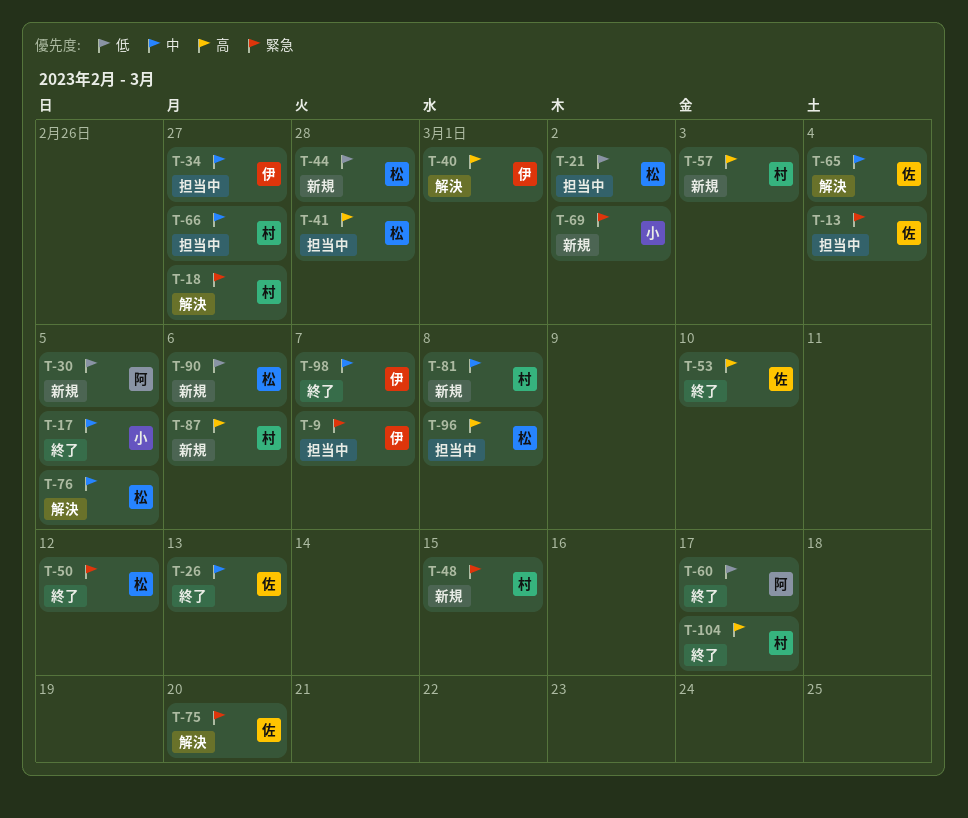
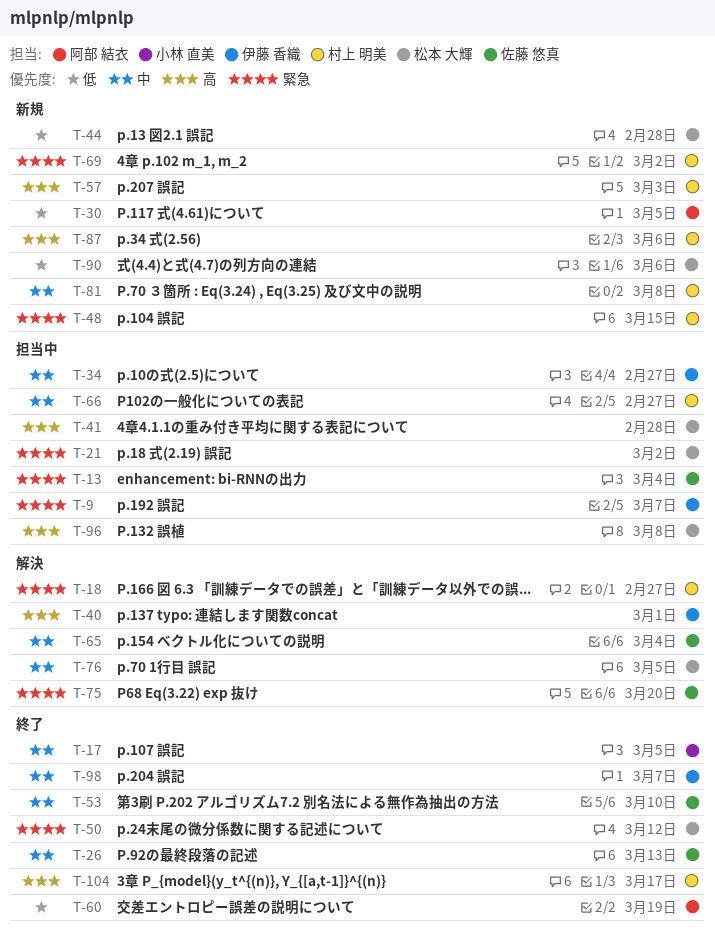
T-21, priority: 低 -> 緊急
T-53, priority: 高 -> 中
T-60, due: Mar 17 -> Mar 19
T-69, owner: 小林 直美 -> 村上 明美

